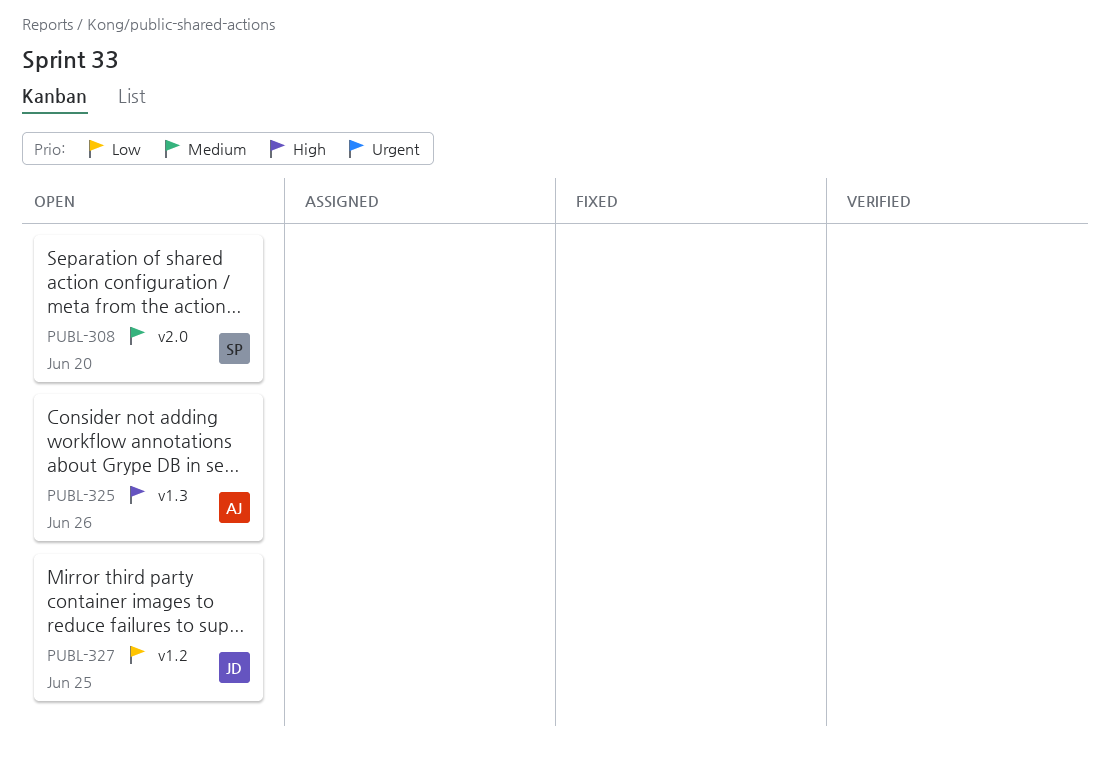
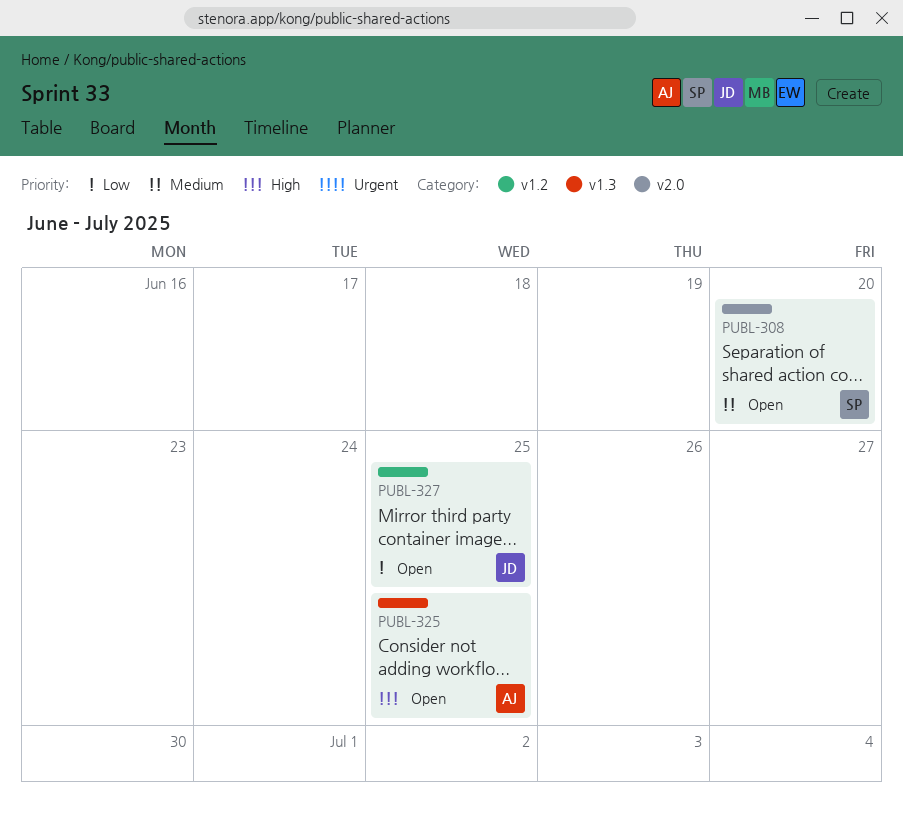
PUBL-325, due: Jun 26 -> Jun 25

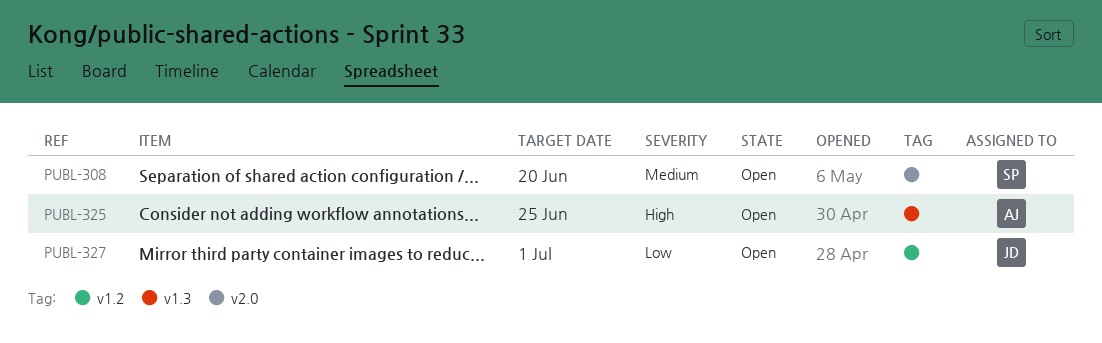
PUBL-327, due: Jun 25 -> Jul 1

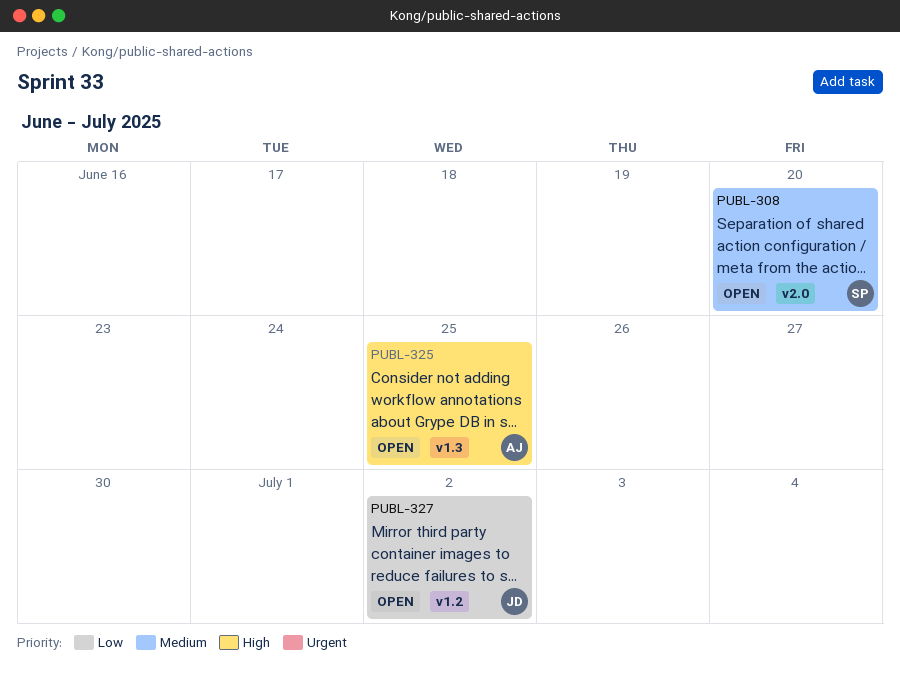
PUBL-327, due: Jul 1 -> Jul 2

